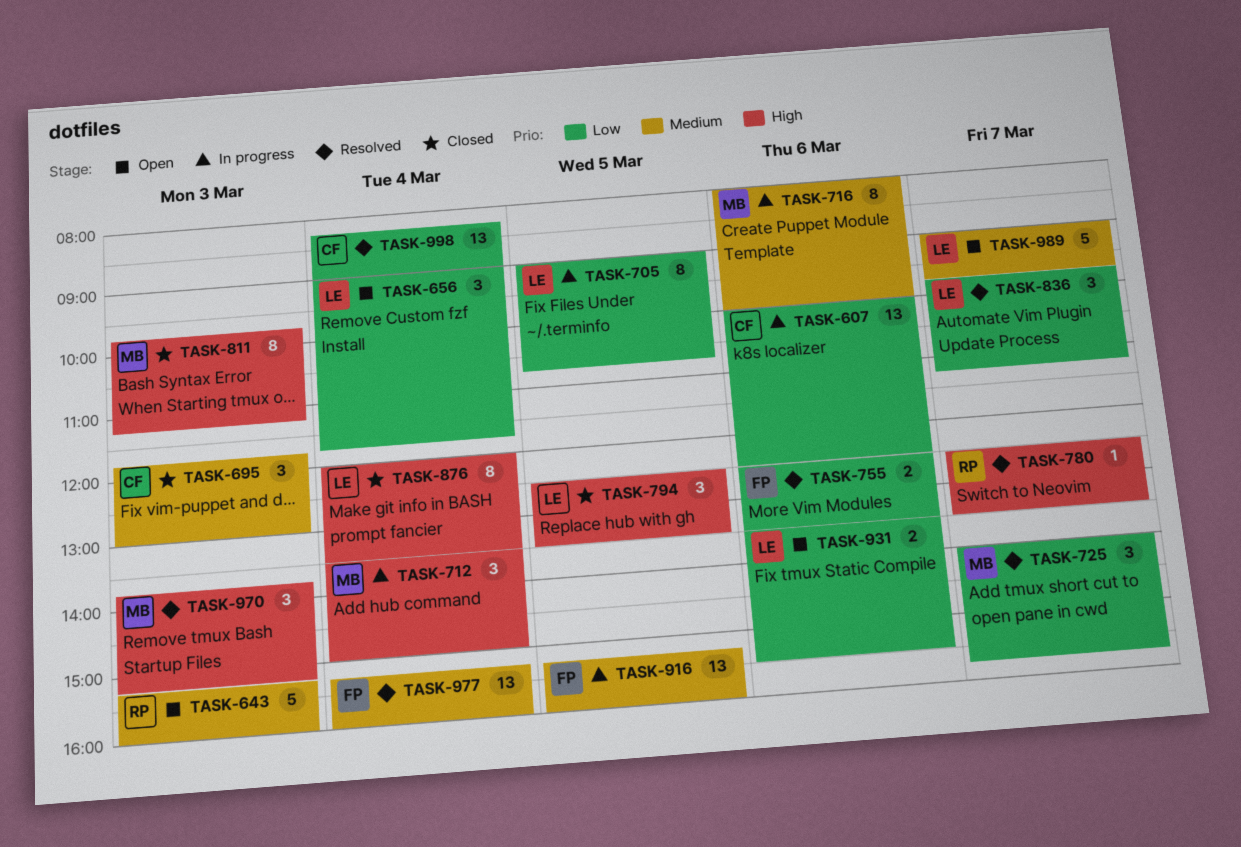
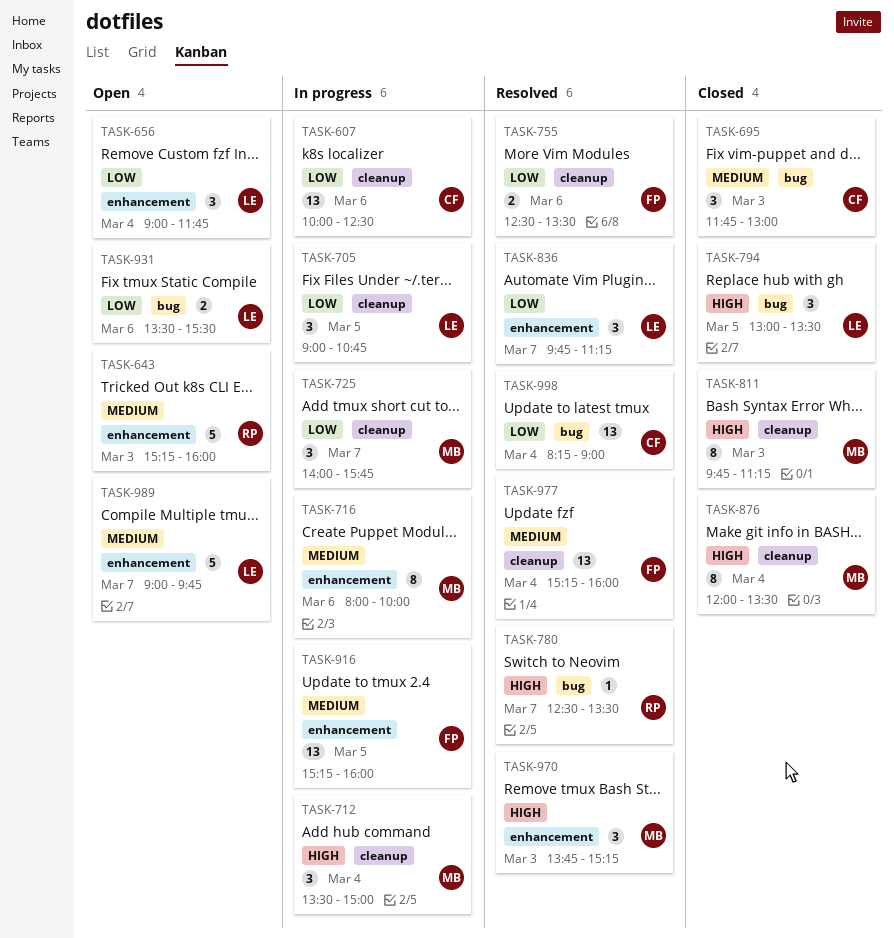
TASK-705, estimate: 8 -> 3
TASK-725, status: Resolved -> In progress
TASK-794, begins: 12:30 -> 13:00
TASK-876, owner: LE -> MB

